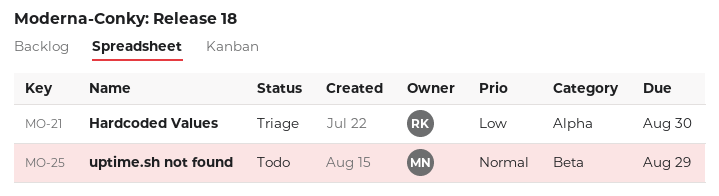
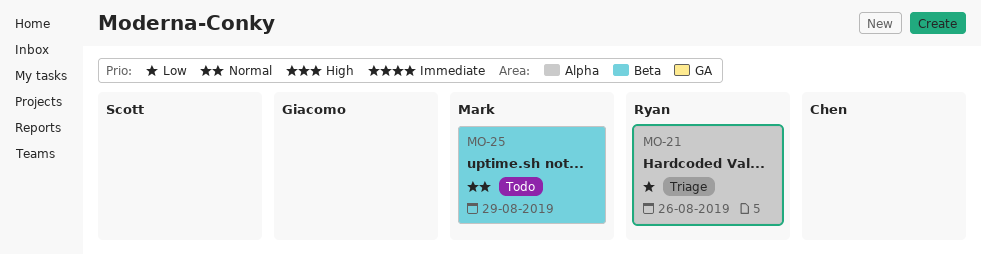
MO-21, due: Aug 30 -> Aug 26

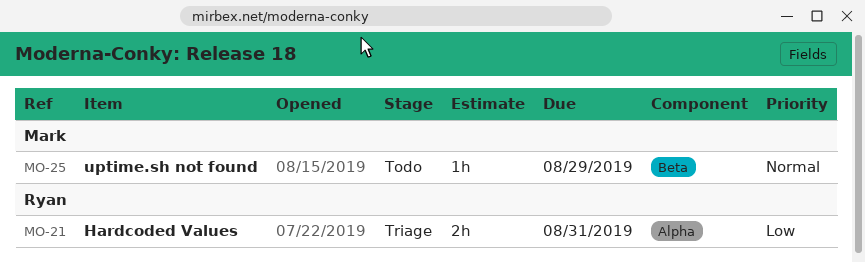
MO-21, due: Aug 26 -> Aug 31

